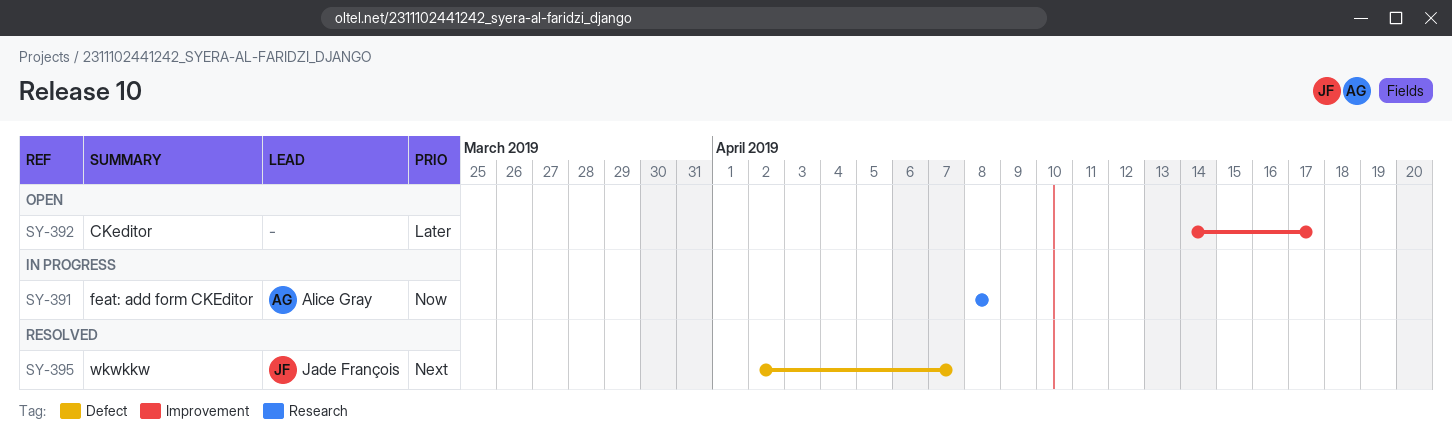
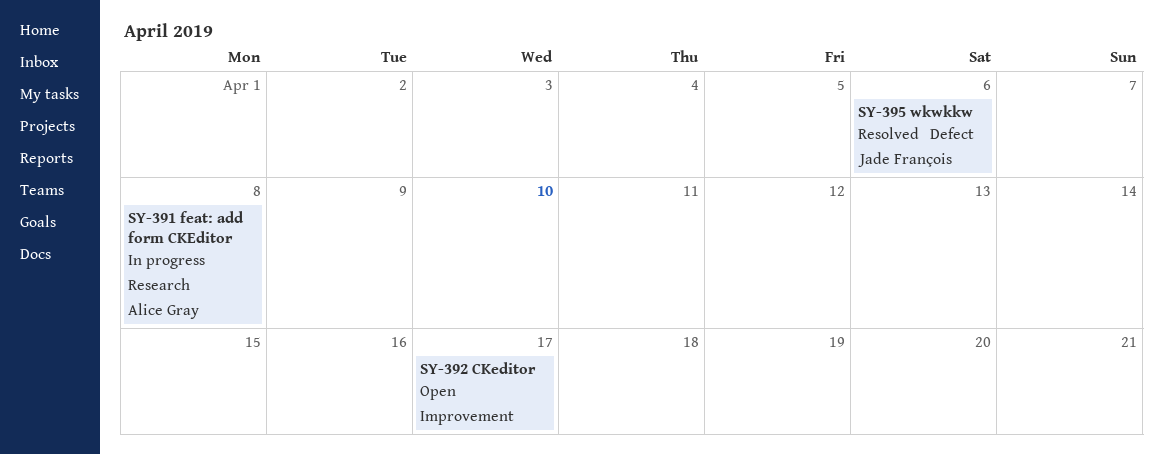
SY-395, due: Apr 7 -> Apr 6

